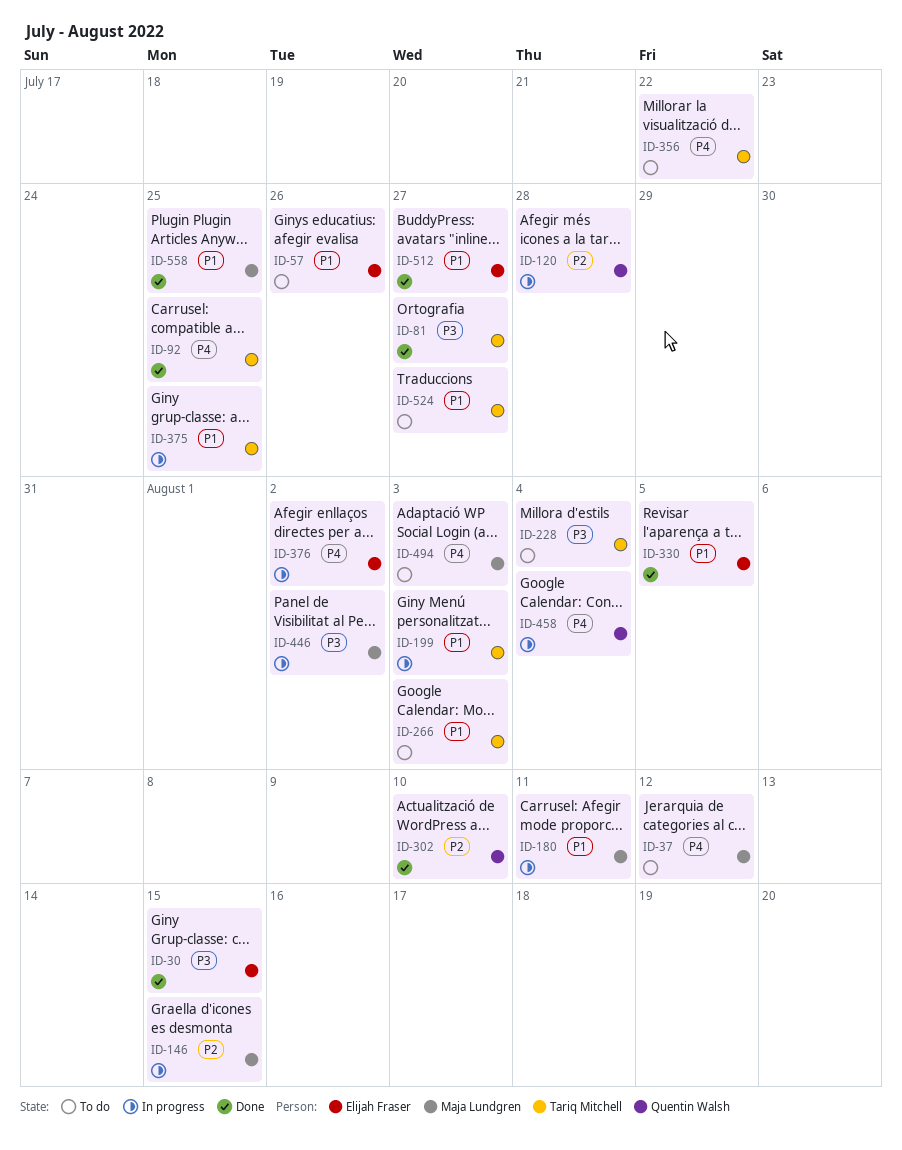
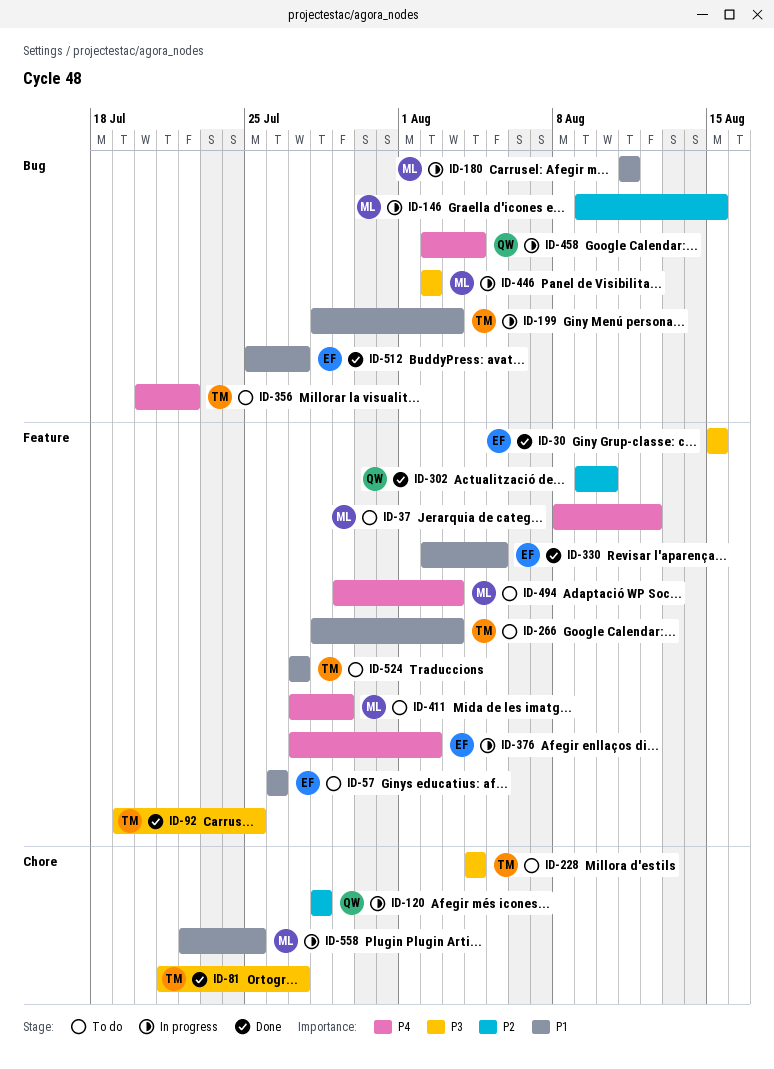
ID-92, priority: P4 -> P3
ID-375: present -> none
ID-411: none -> present
ID-558, status: Done -> In progress

